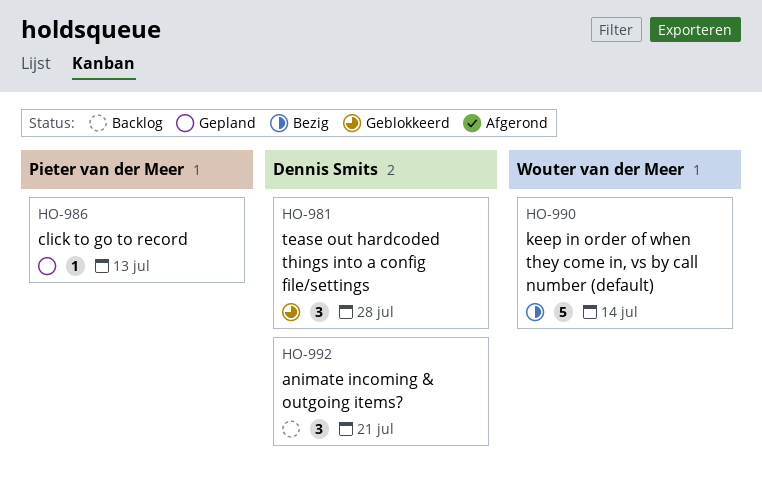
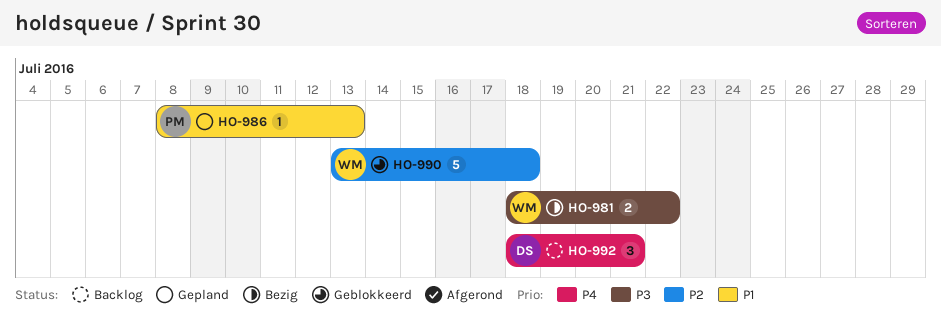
HO-981, status: Geblokkeerd -> Bezig
HO-981, owner: Dennis Smits -> Wouter van der Meer
HO-981, estimate: 3 -> 2
HO-981, due: Jul 28 -> Jul 22
HO-990, status: Bezig -> Geblokkeerd
HO-990, due: Jul 14 -> Jul 18

